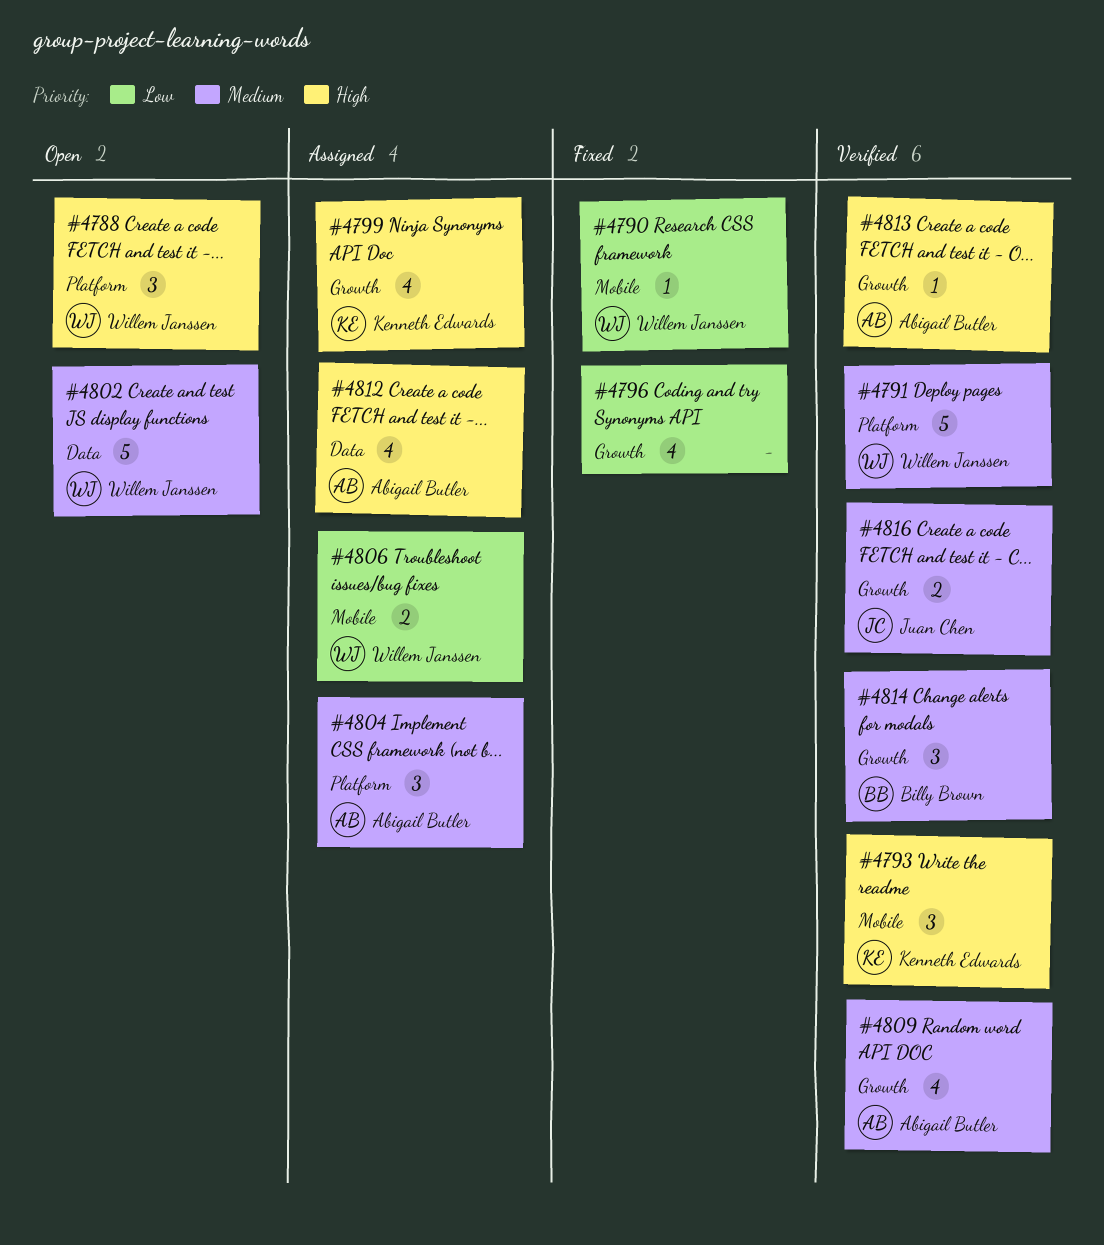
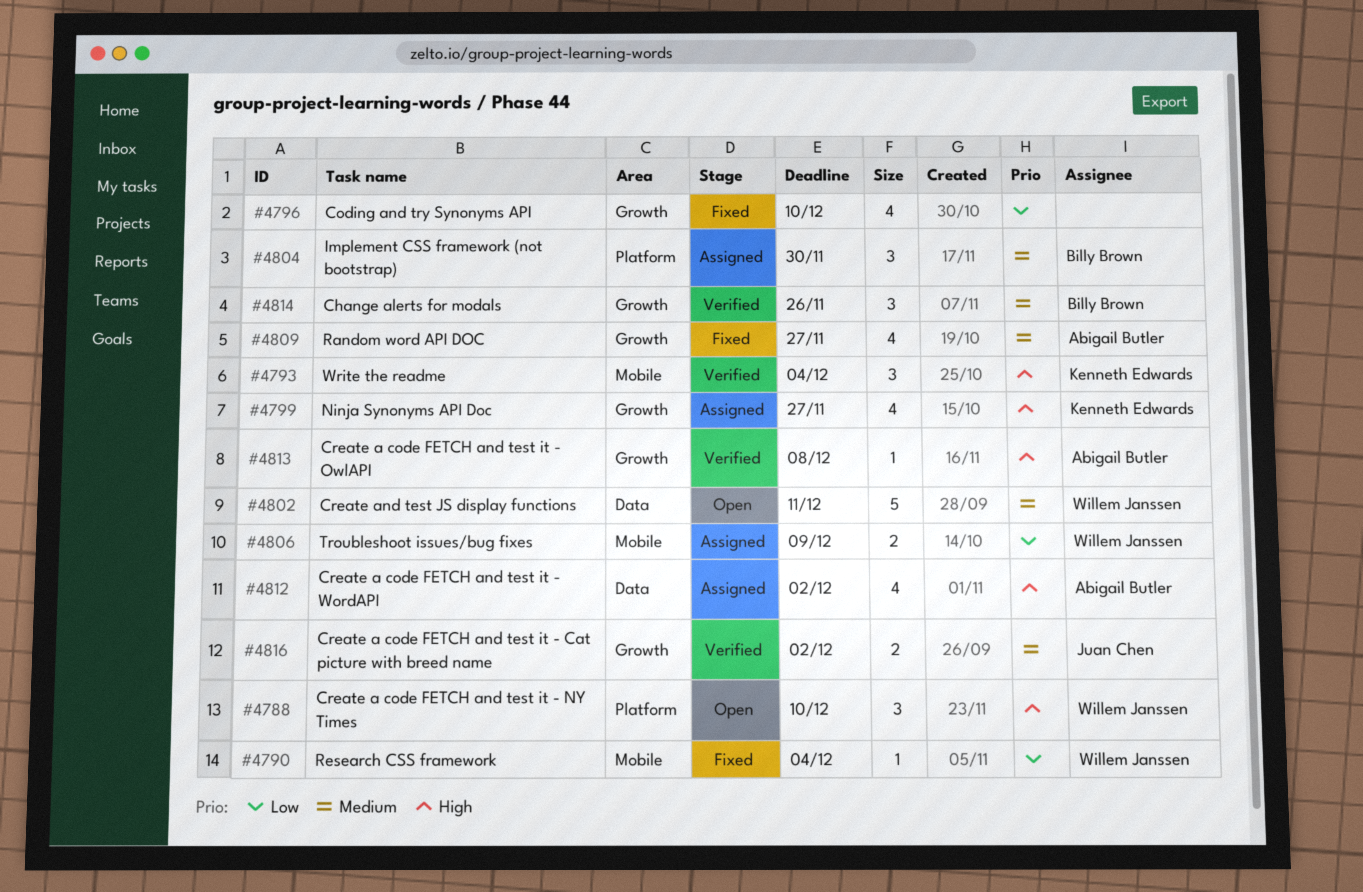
#4791: present -> none
#4804, owner: Abigail Butler -> Billy Brown
#4809, status: Verified -> Fixed

